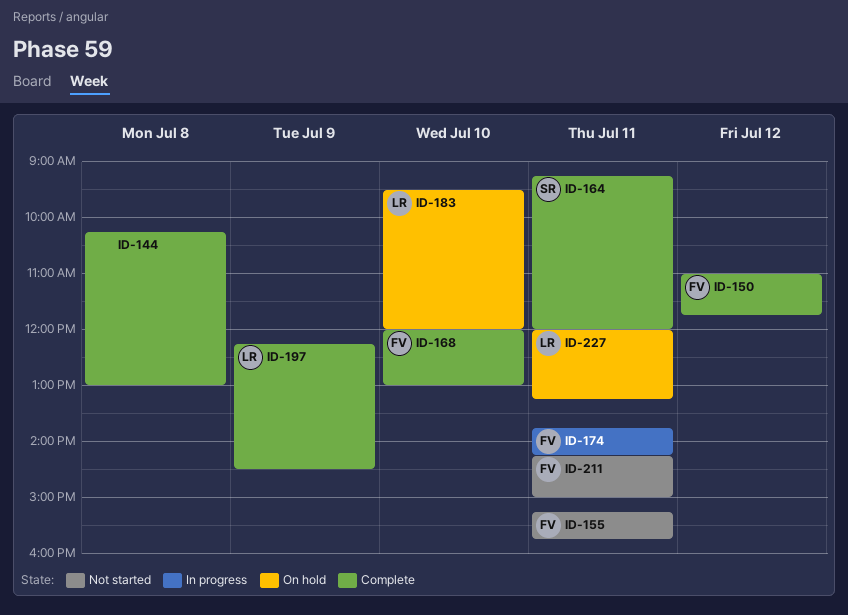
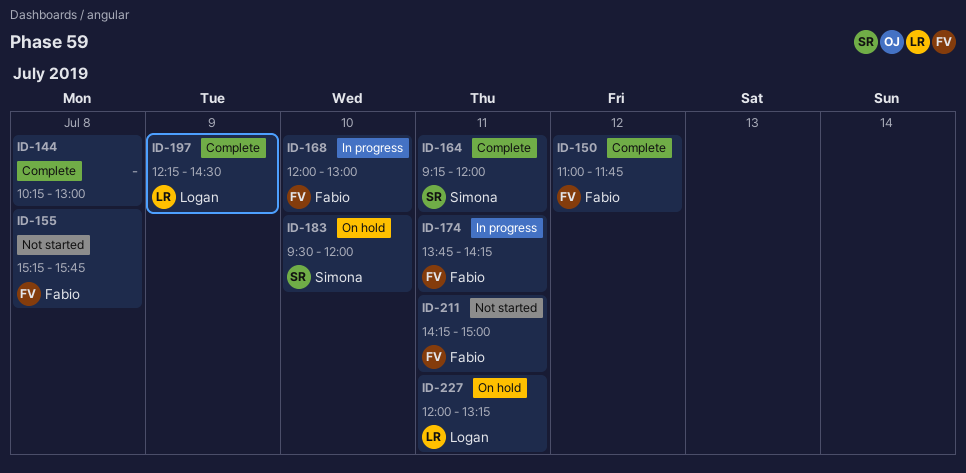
ID-155, day: Jul 11 -> Jul 8
ID-168, status: Complete -> In progress
ID-183, owner: Logan -> Simona

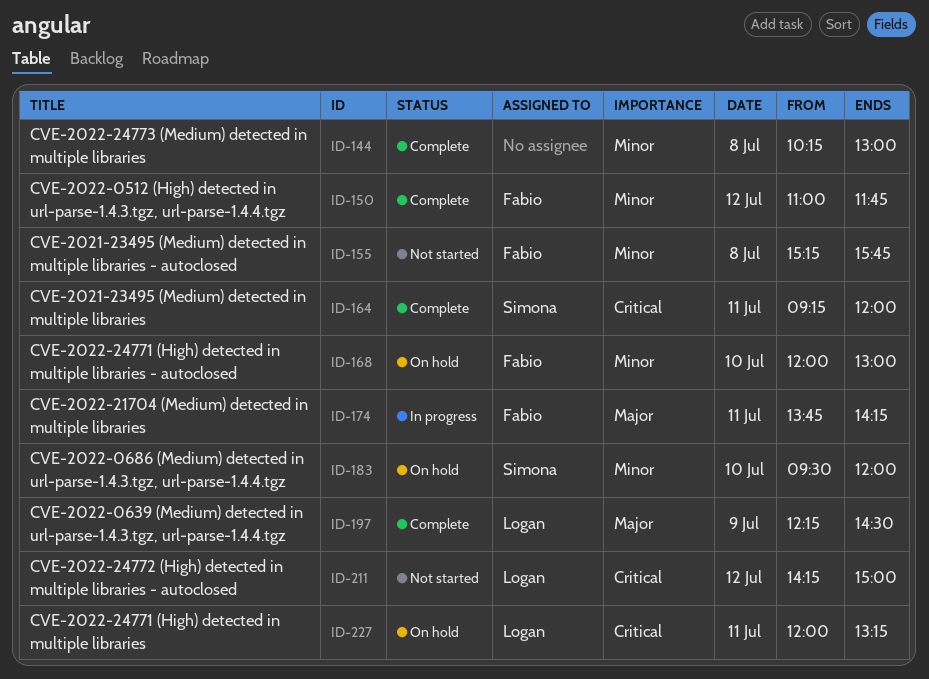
ID-168, status: In progress -> On hold
ID-211, owner: Fabio -> Logan
ID-211, day: Jul 11 -> Jul 12

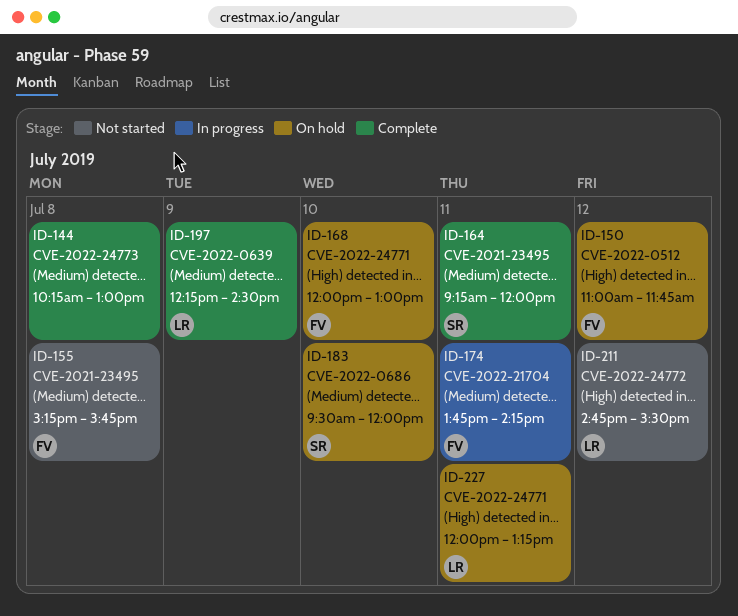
ID-150, status: Complete -> On hold
ID-211, begins: 14:15 -> 14:45
ID-211, ends: 15:00 -> 15:30

